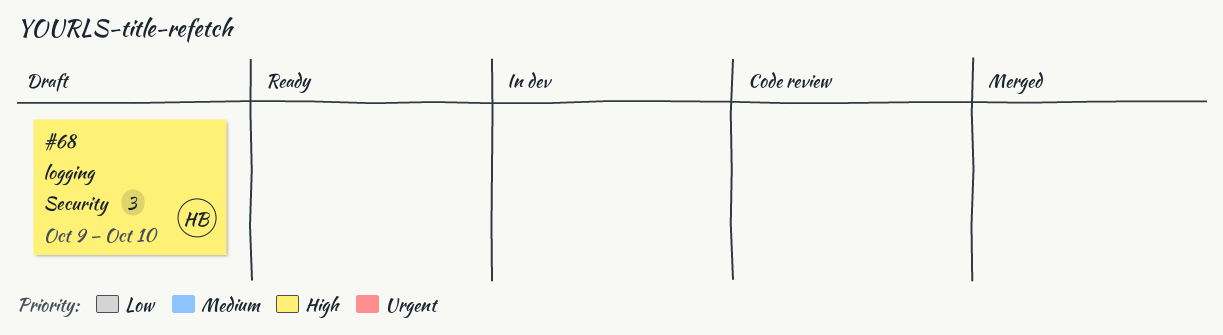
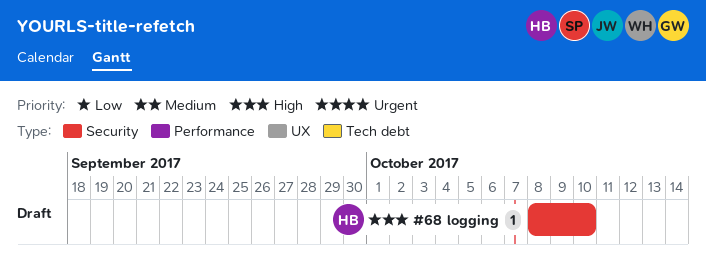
#68, estimate: 3 -> 1
#68, start: Oct 9 -> Oct 8

